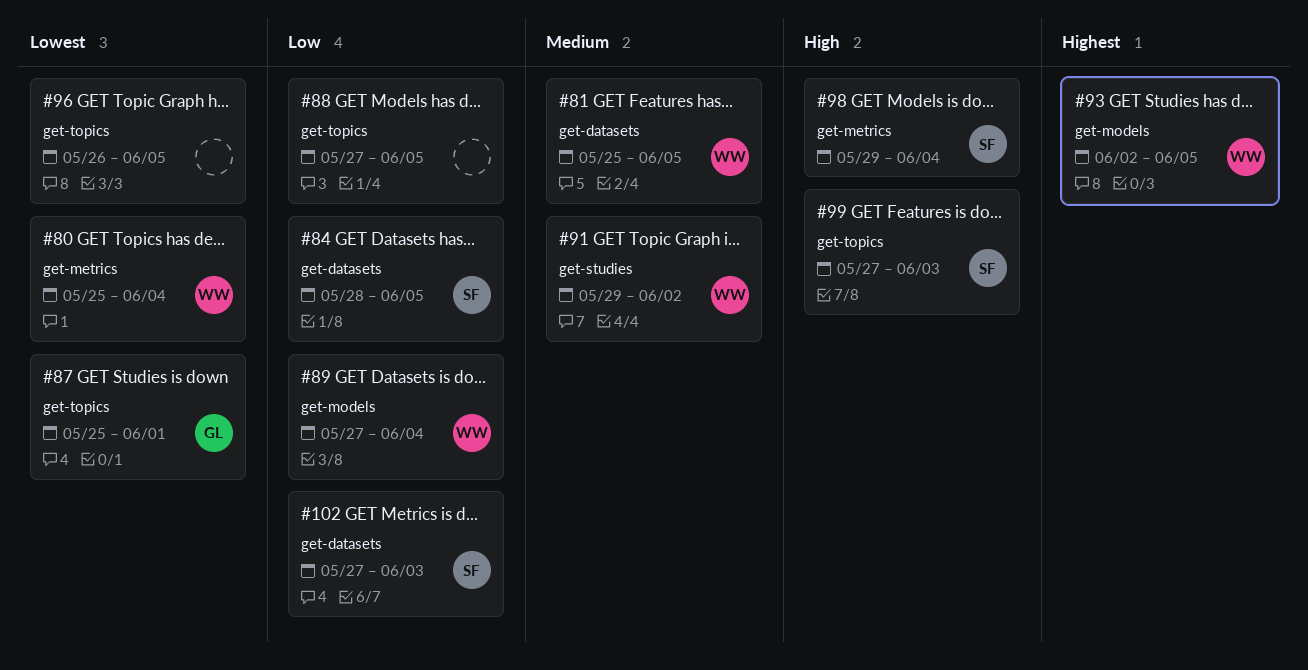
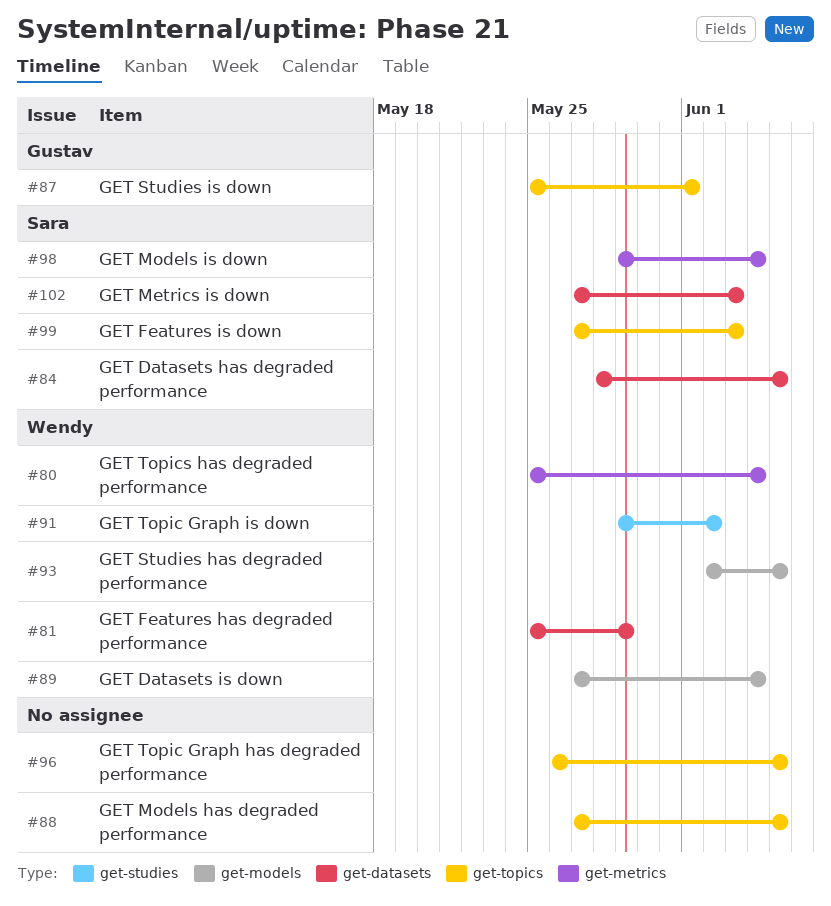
#81, due: Jun 5 -> May 29

